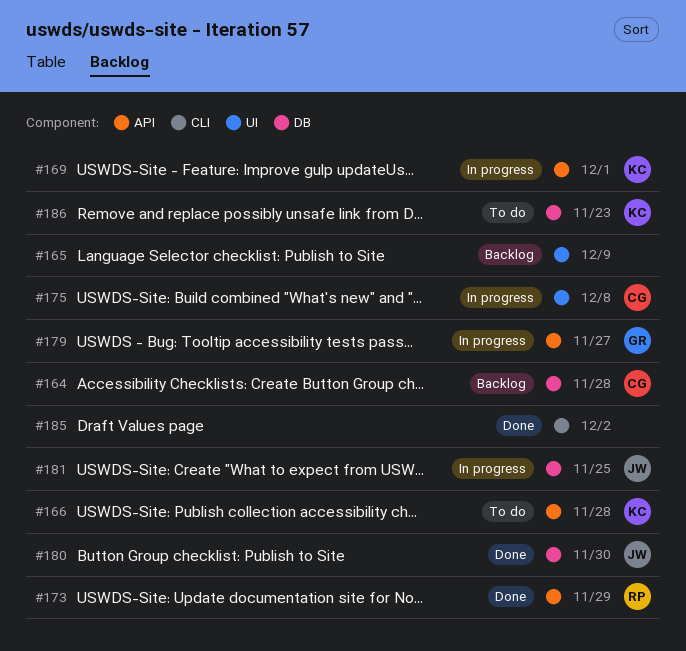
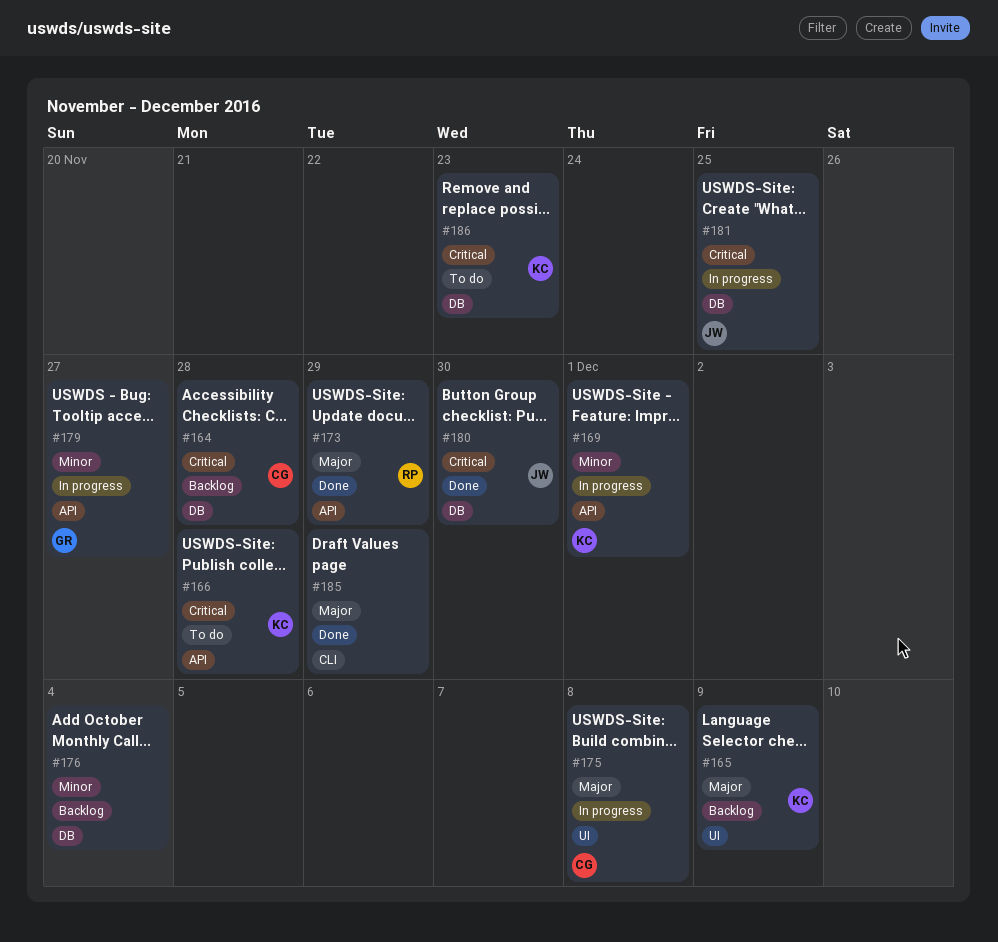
#165, owner: none -> KC
#176: none -> present
#185, due: Dec 2 -> Nov 29

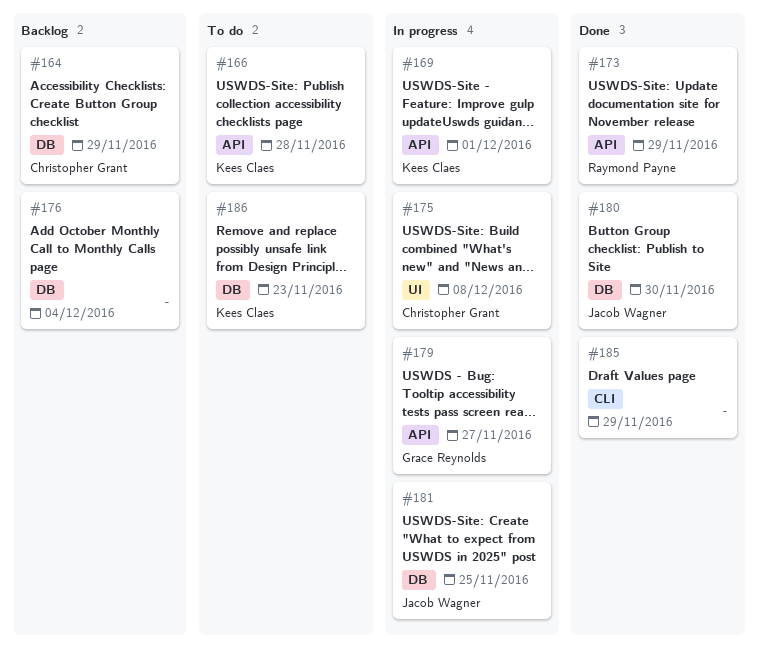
#164, due: Nov 28 -> Nov 29
#165: present -> none

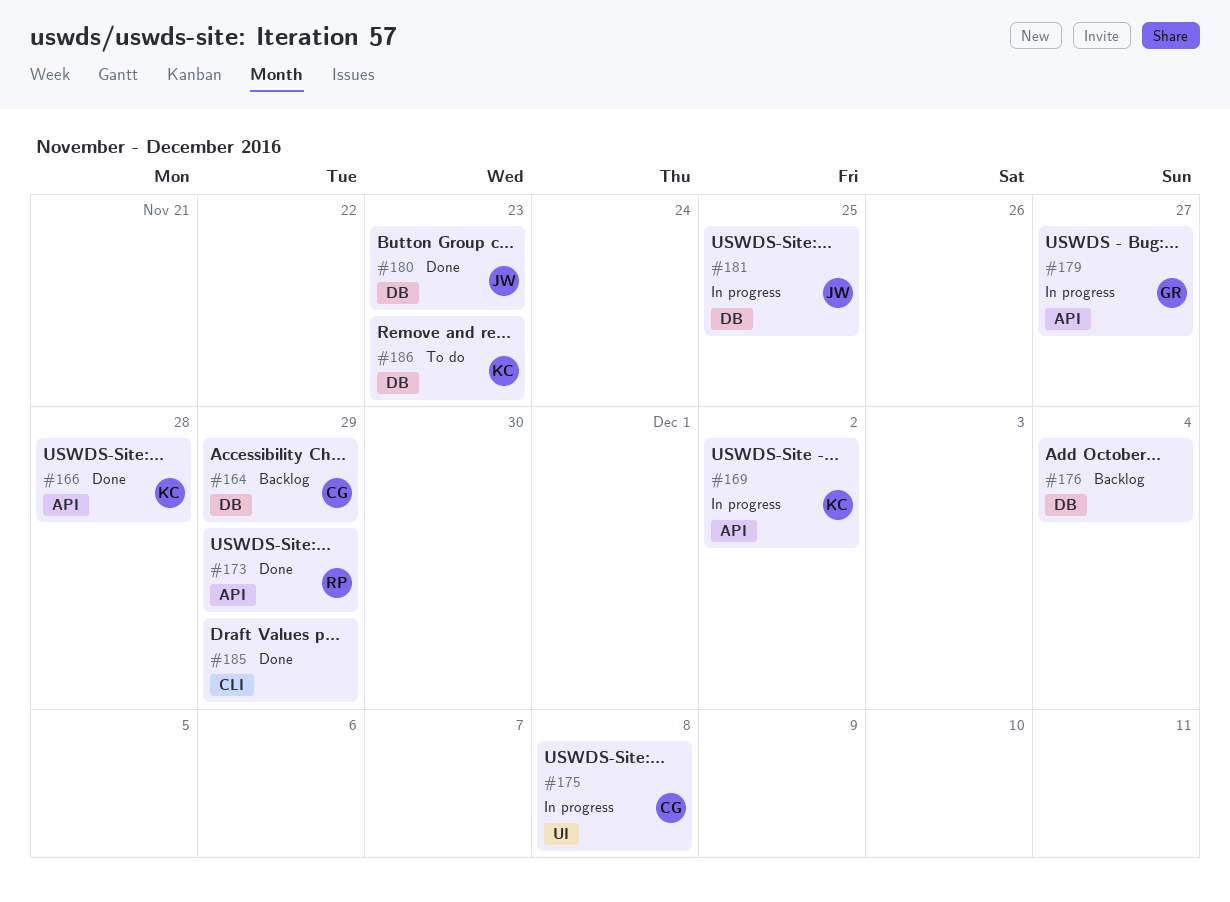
#166, status: To do -> Done
#169, due: Dec 1 -> Dec 2
#180, due: Nov 30 -> Nov 23

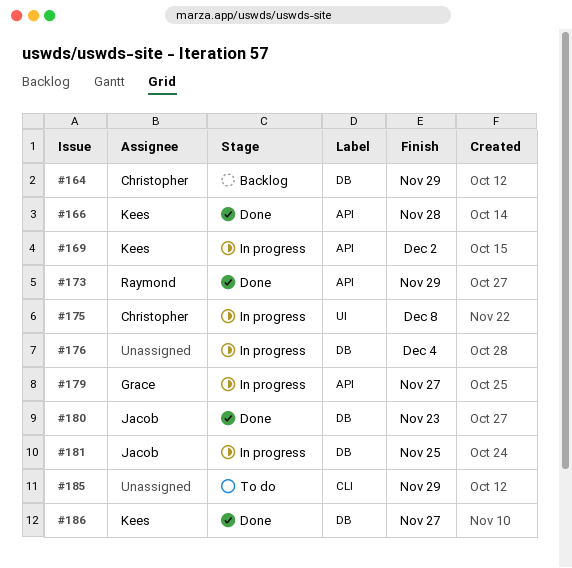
#176, status: Backlog -> In progress
#185, status: Done -> To do
#186, status: To do -> Done
#186, due: Nov 23 -> Nov 27

